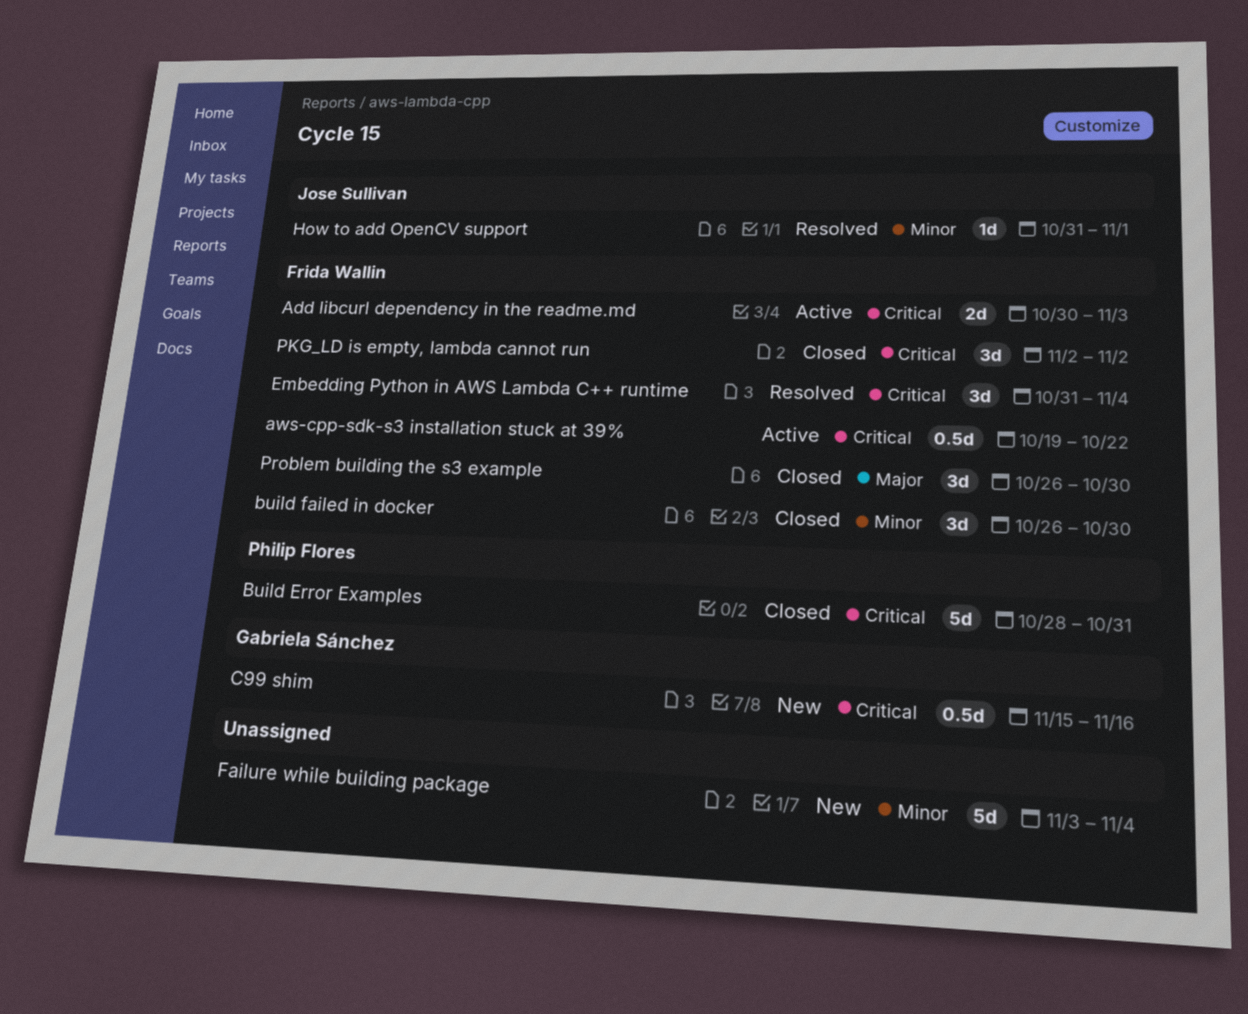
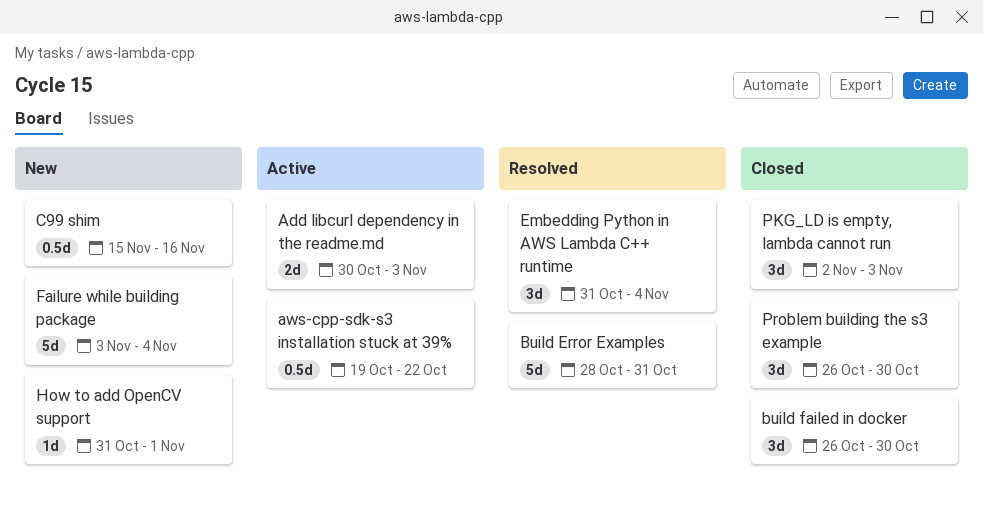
Build Error Examples, status: Closed -> Resolved
How to add OpenCV support, status: Resolved -> New
PKG_LD is empty, lambda cannot run, due: Nov 2 -> Nov 3

